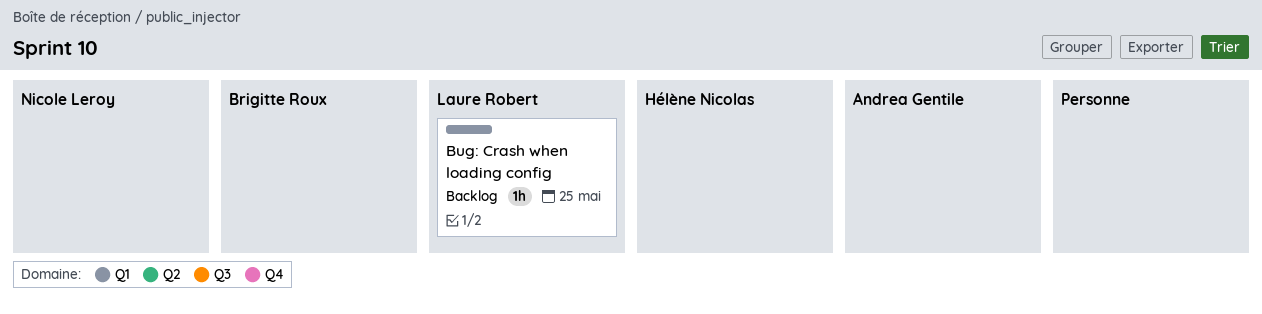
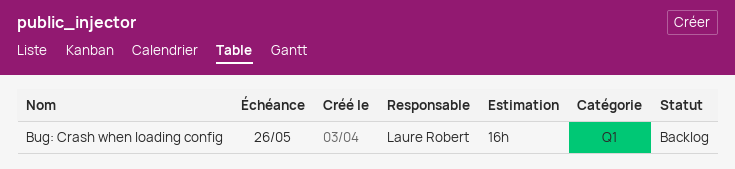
Bug: Crash when loading config, estimate: 1h -> 16h
Bug: Crash when loading config, due: May 25 -> May 26

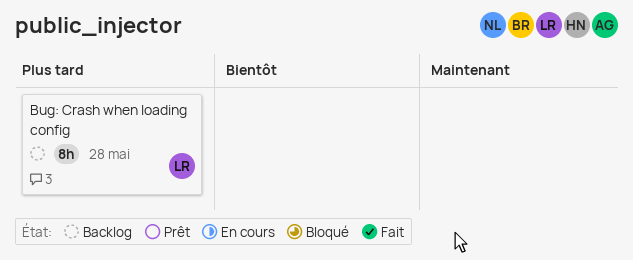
Bug: Crash when loading config, estimate: 16h -> 8h
Bug: Crash when loading config, due: May 26 -> May 28

